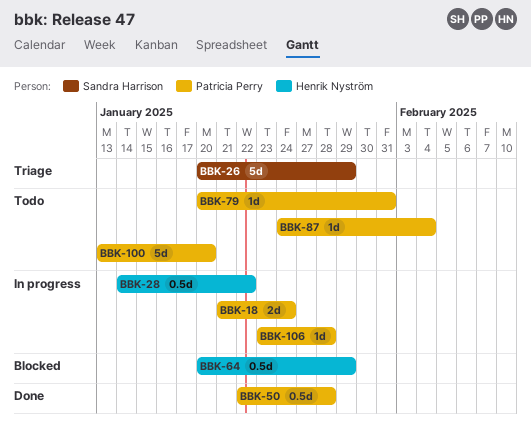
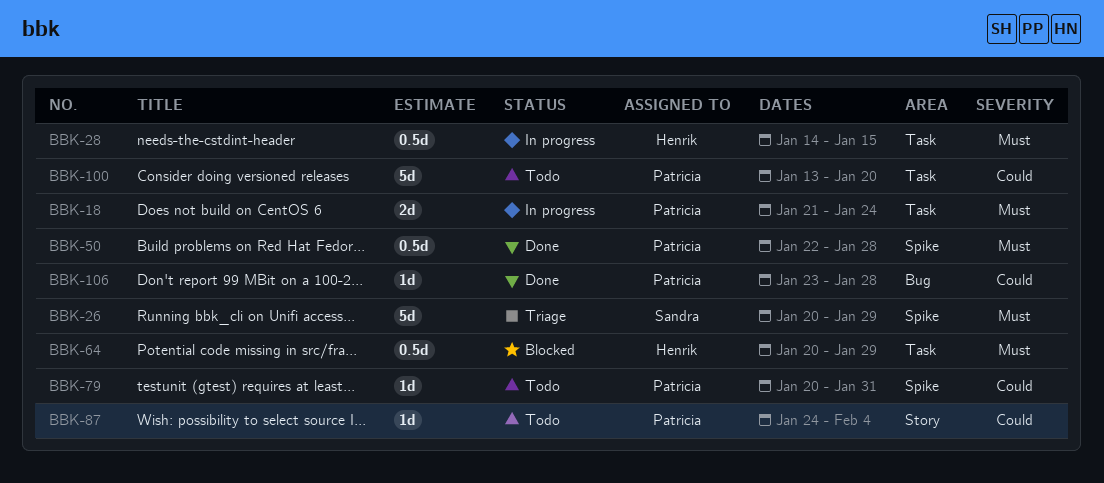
BBK-28, due: Jan 22 -> Jan 15
BBK-106, status: In progress -> Done

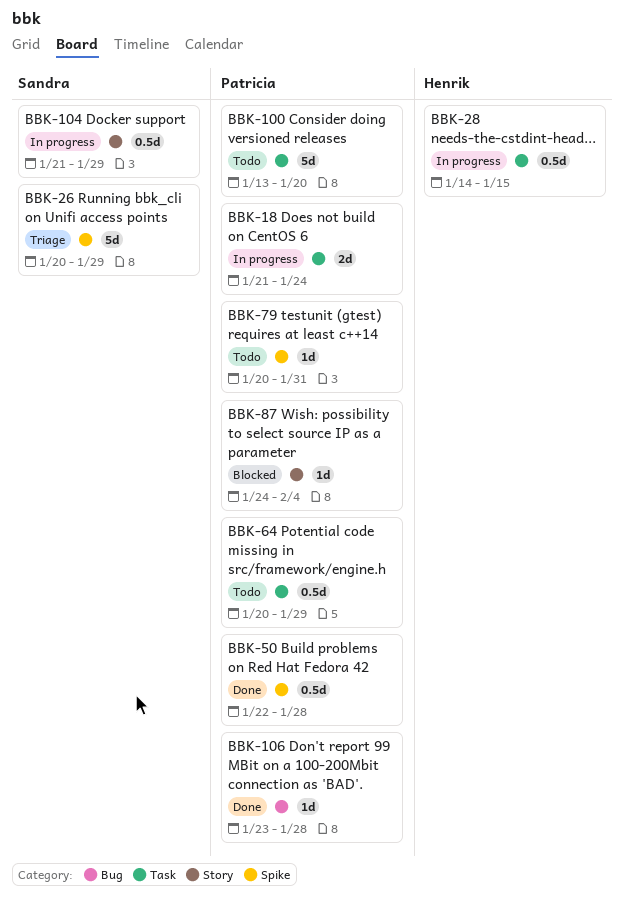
BBK-64, status: Blocked -> Todo
BBK-64, owner: Henrik -> Patricia
BBK-87, status: Todo -> Blocked
BBK-104: none -> present

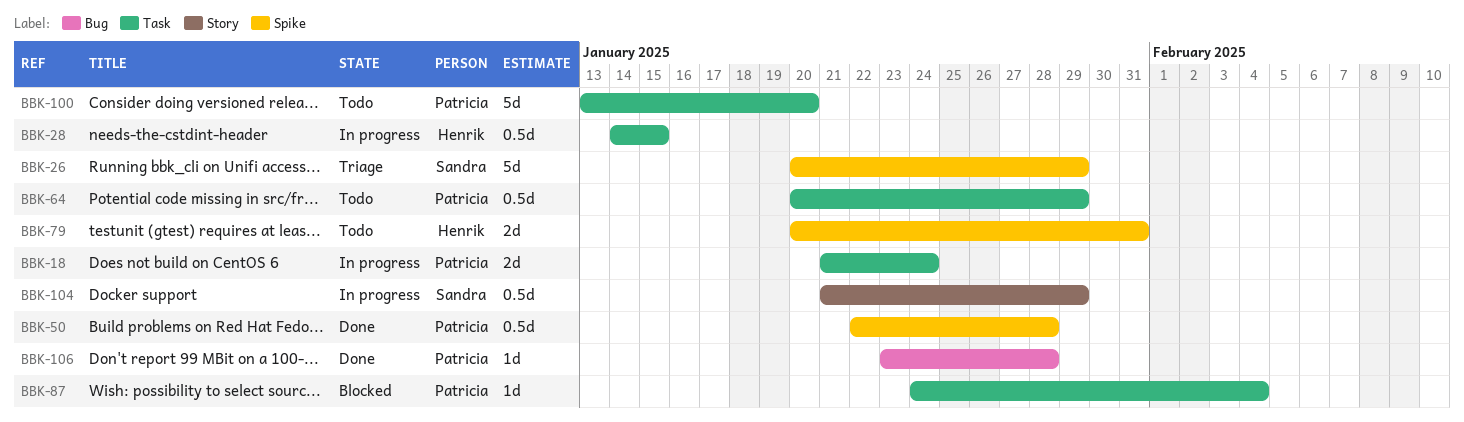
BBK-79, owner: Patricia -> Henrik
BBK-79, estimate: 1d -> 2d
BBK-87, label: Story -> Task

